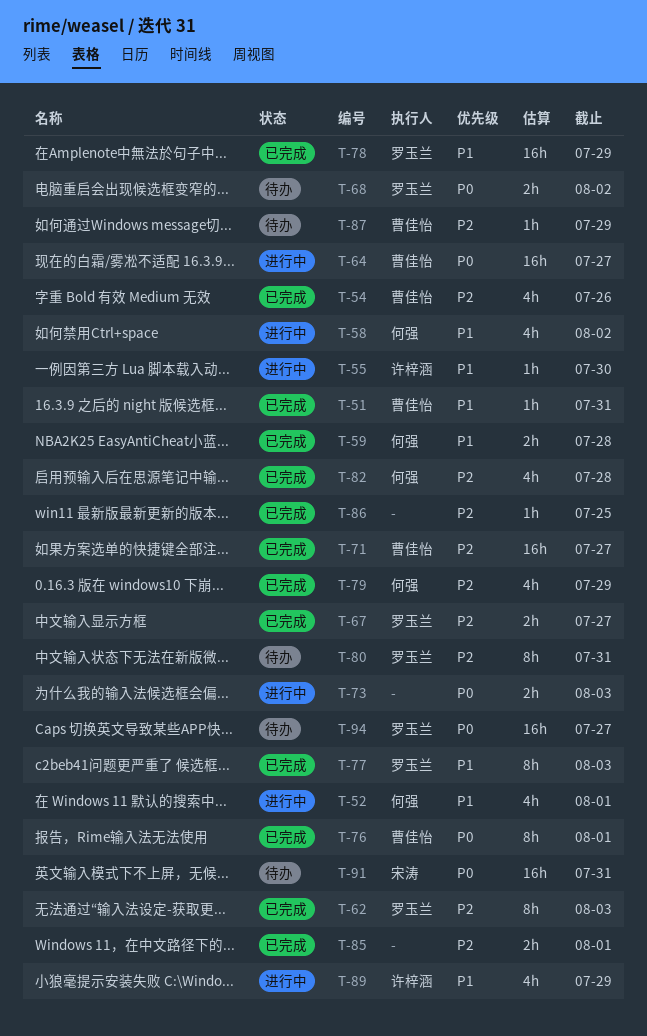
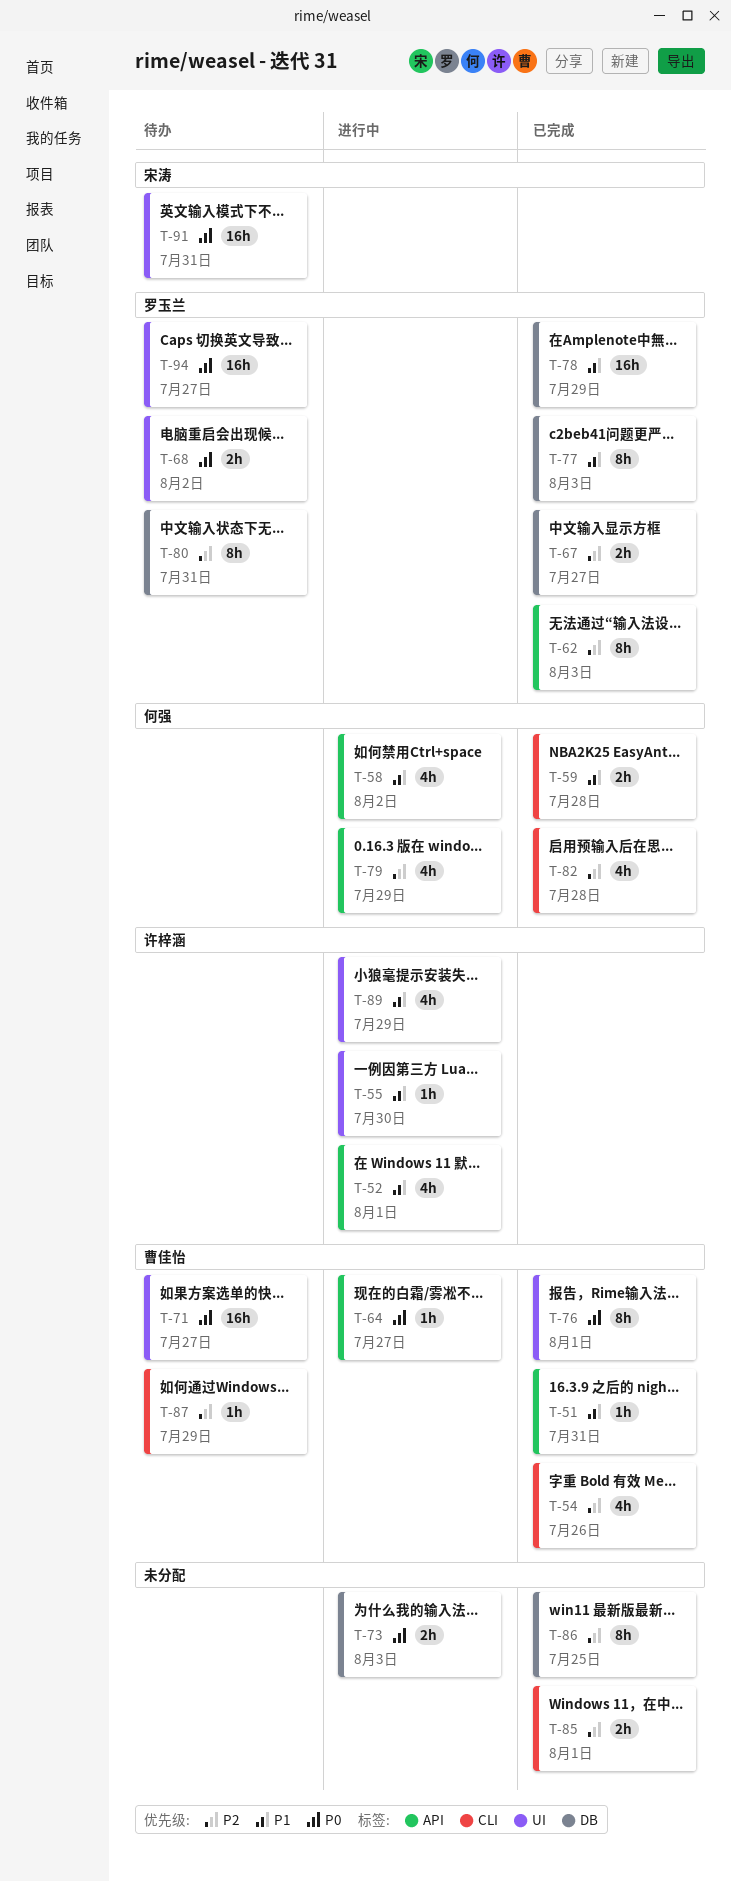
T-52, owner: 何强 -> 许梓涵
T-64, estimate: 16h -> 1h
T-71, status: 已完成 -> 待办
T-71, priority: P2 -> P0
T-79, status: 已完成 -> 进行中
T-86, estimate: 1h -> 8h

